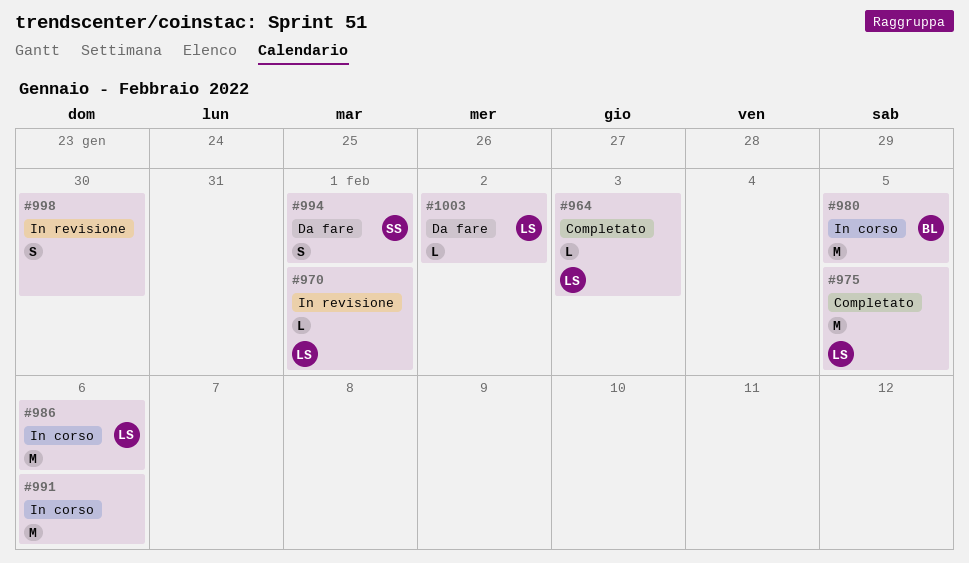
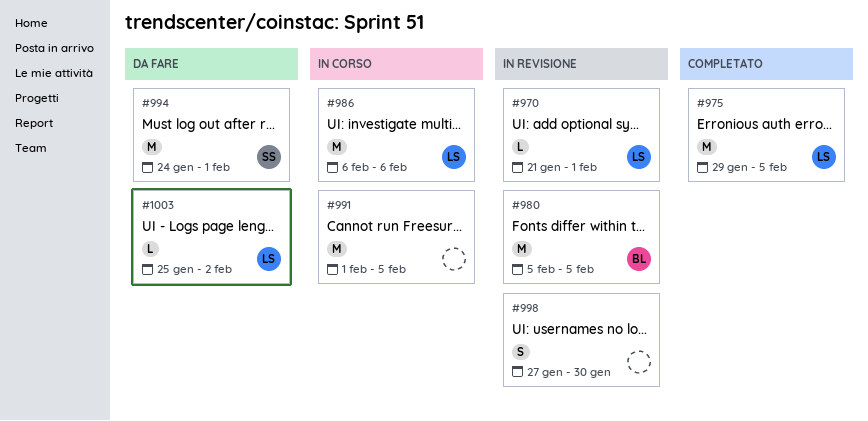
#964: present -> none
#980, status: In corso -> In revisione
#991, due: Feb 6 -> Feb 5
#994, estimate: S -> M

